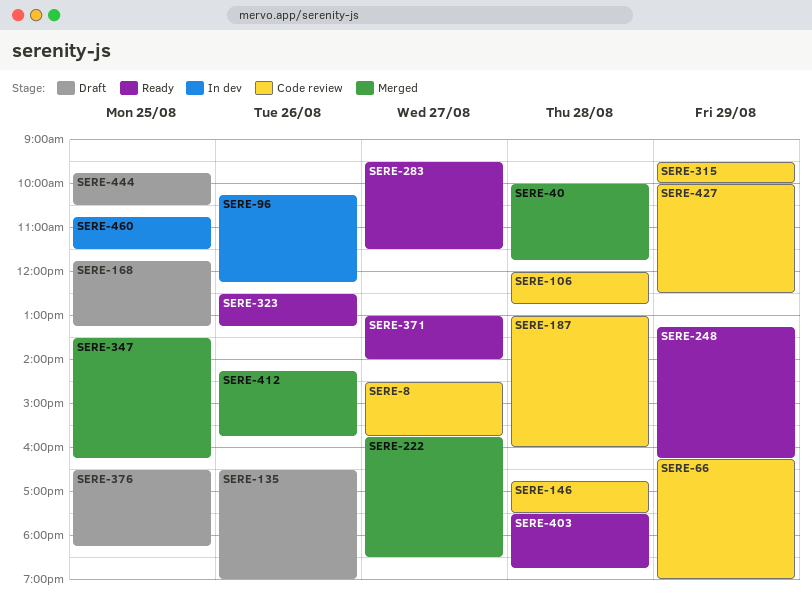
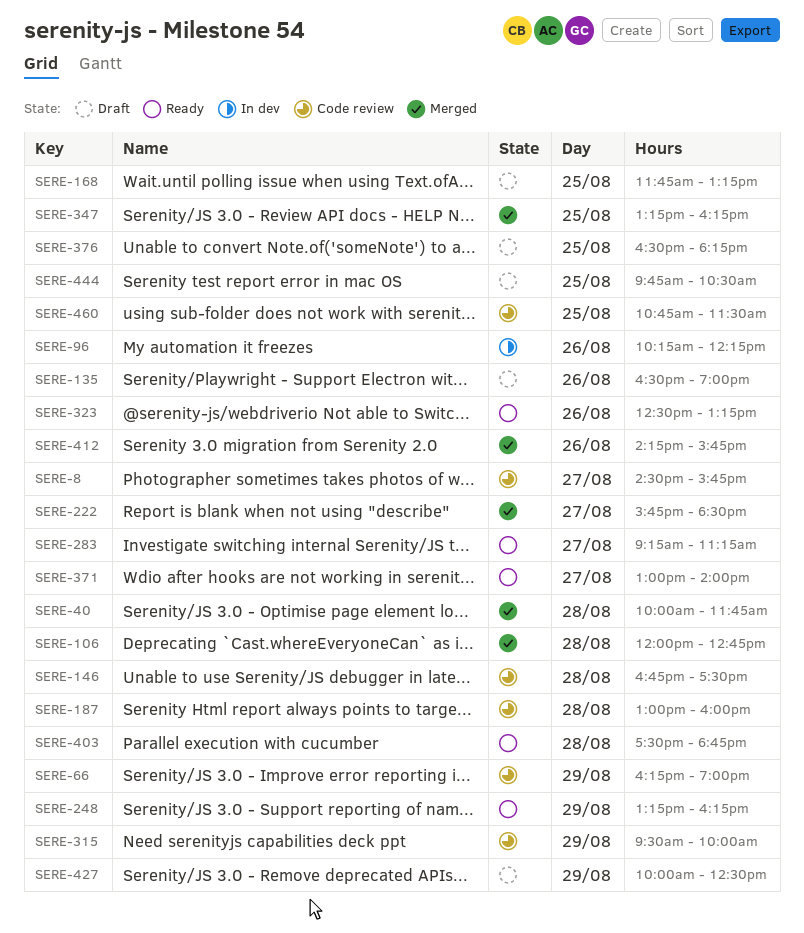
SERE-106, status: Code review -> Merged
SERE-283, begins: 09:30 -> 09:15
SERE-283, ends: 11:30 -> 11:15
SERE-347, begins: 13:30 -> 13:15
SERE-427, status: Code review -> Draft
SERE-460, status: In dev -> Code review

